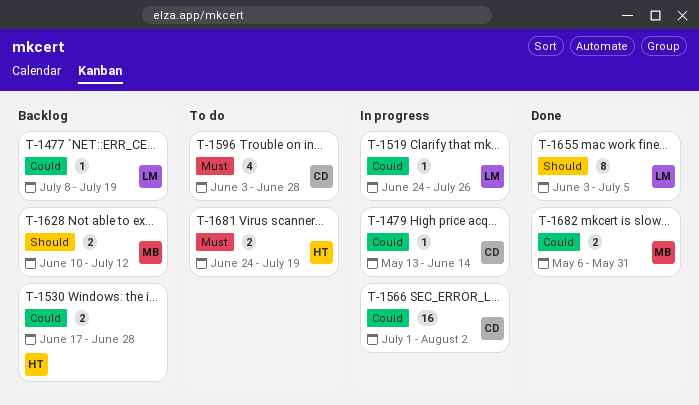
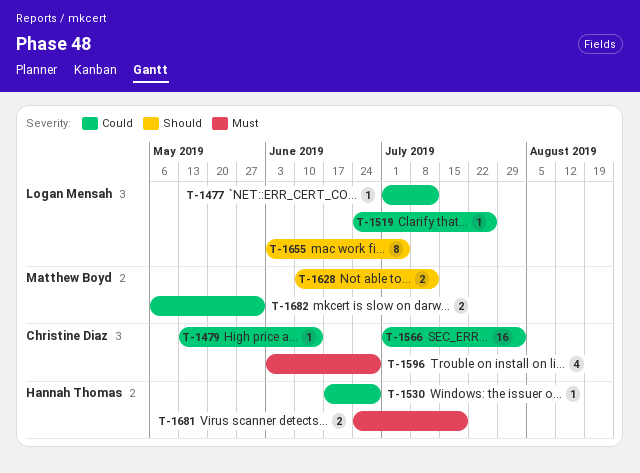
T-1477, start: Jul 8 -> Jul 1
T-1477, due: Jul 19 -> Jul 12
T-1530, estimate: 2 -> 1

